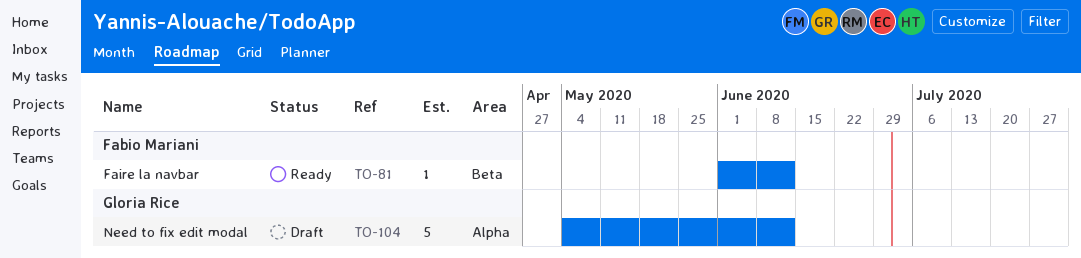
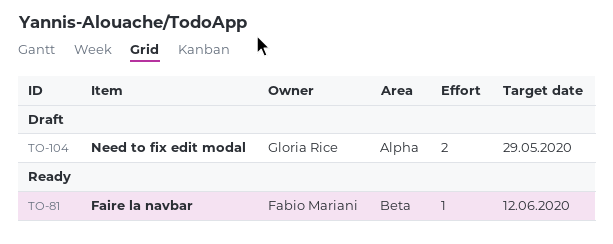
TO-104, estimate: 5 -> 2
TO-104, due: Jun 12 -> May 29

